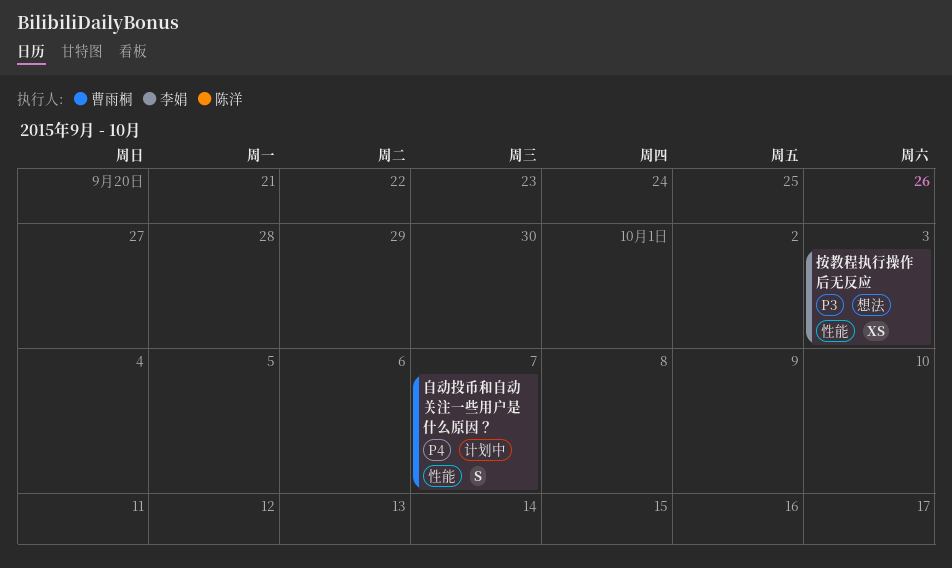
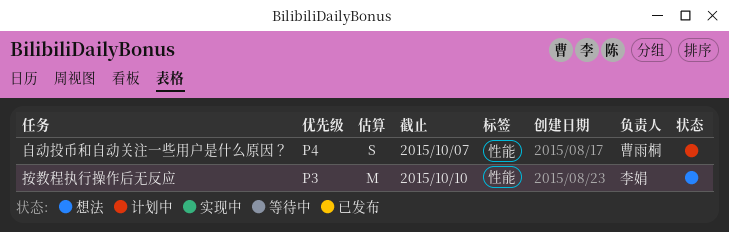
按教程执行操作后无反应, estimate: XS -> M
按教程执行操作后无反应, due: Oct 3 -> Oct 10

